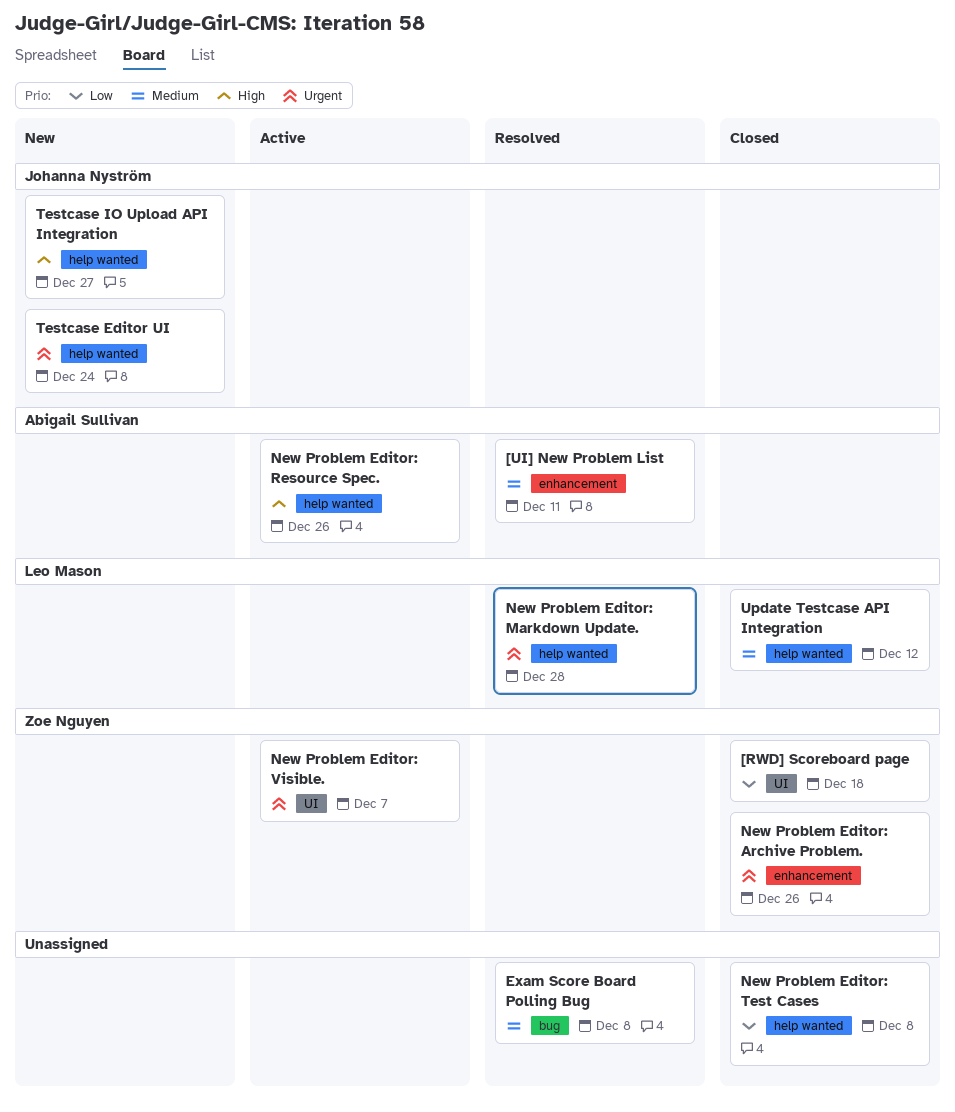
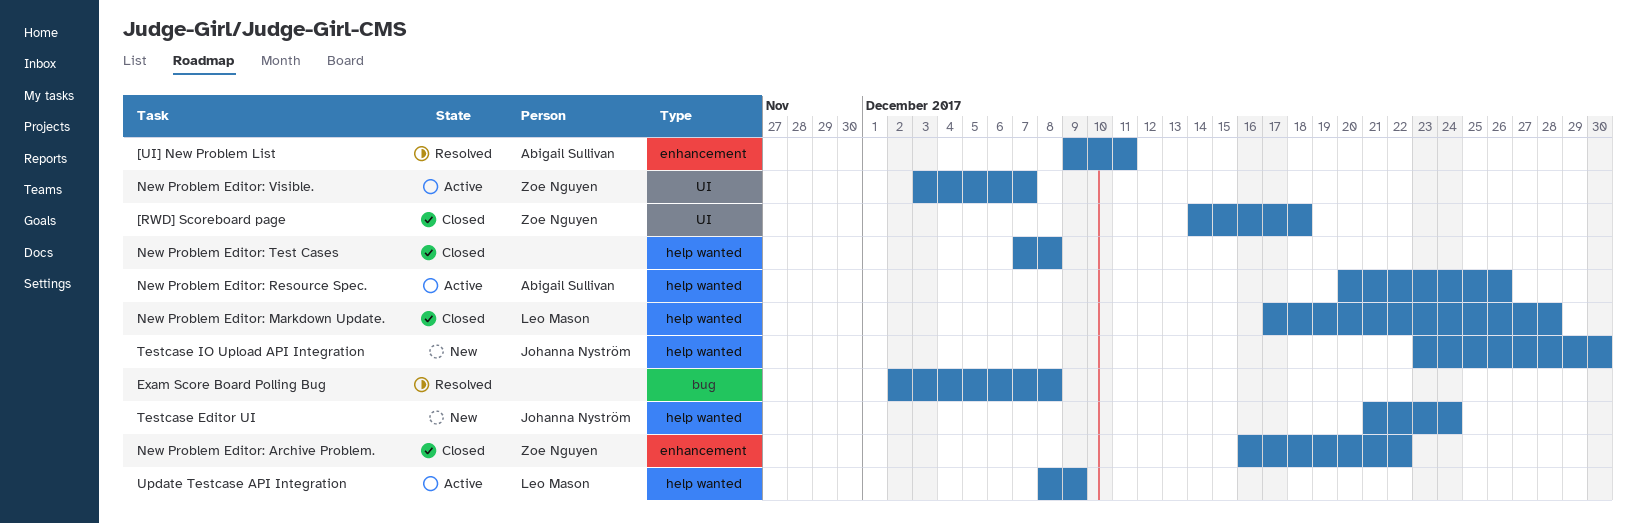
New Problem Editor: Archive Problem., due: Dec 26 -> Dec 22
New Problem Editor: Markdown Update., status: Resolved -> Closed
Testcase IO Upload API Integration, due: Dec 27 -> Dec 30
Update Testcase API Integration, status: Closed -> Active
Update Testcase API Integration, due: Dec 12 -> Dec 9

